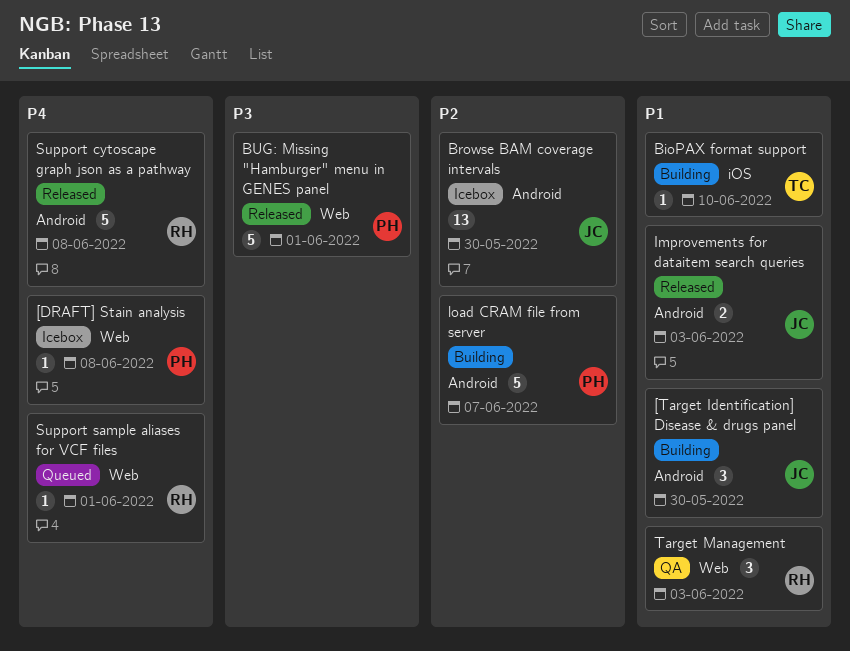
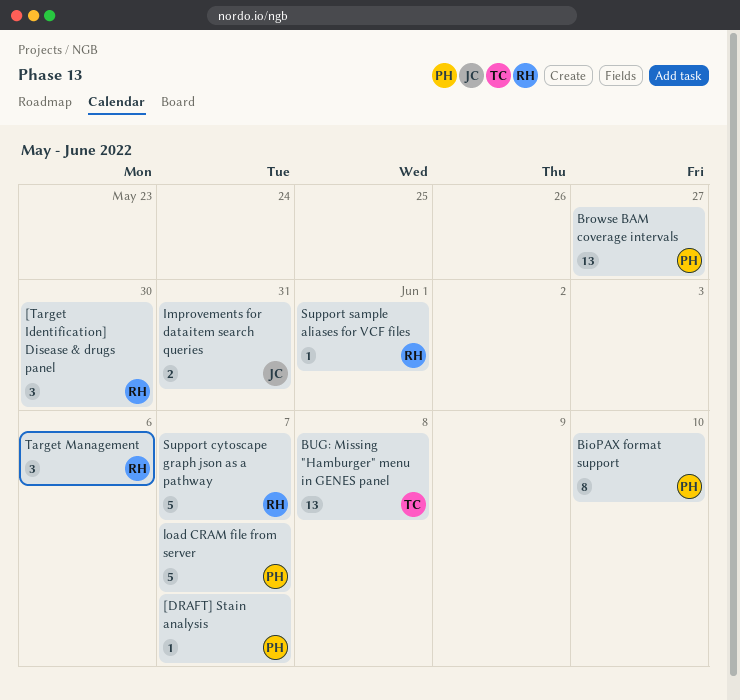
[DRAFT] Stain analysis, due: Jun 8 -> Jun 7
[Target Identification] Disease & drugs panel, owner: JC -> RH
BioPAX format support, owner: TC -> PH
BioPAX format support, estimate: 1 -> 8
Browse BAM coverage intervals, owner: JC -> PH
Browse BAM coverage intervals, due: May 30 -> May 27
BUG: Missing "Hamburger" menu in GENES panel, owner: PH -> TC
BUG: Missing "Hamburger" menu in GENES panel, estimate: 5 -> 13
BUG: Missing "Hamburger" menu in GENES panel, due: Jun 1 -> Jun 8
Improvements for dataitem search queries, due: Jun 3 -> May 31
Support cytoscape graph json as a pathway, due: Jun 8 -> Jun 7
Target Management, due: Jun 3 -> Jun 6

